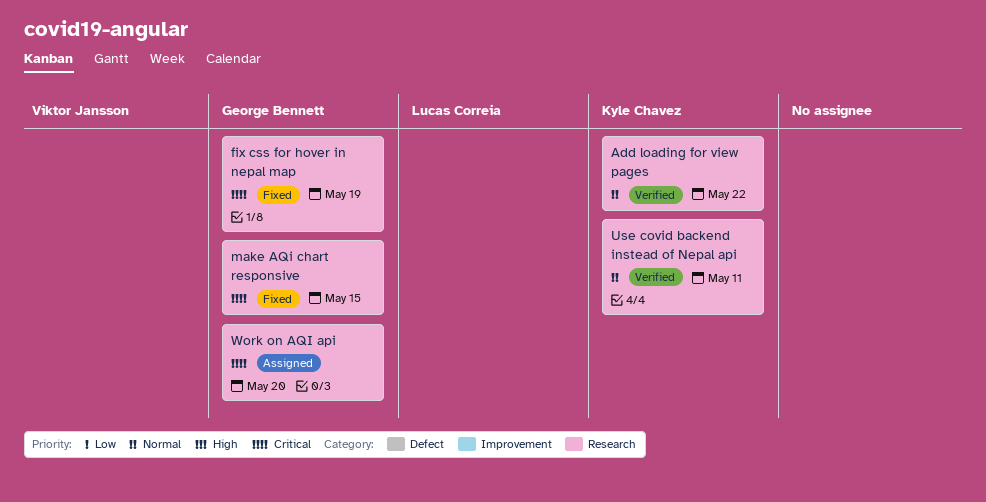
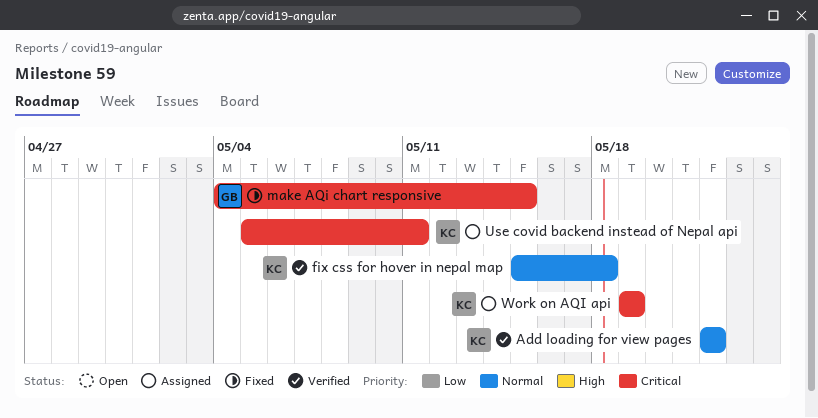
fix css for hover in nepal map, status: Fixed -> Verified
fix css for hover in nepal map, owner: George Bennett -> Kyle Chavez
fix css for hover in nepal map, priority: Critical -> Normal
fix css for hover in nepal map, due: May 19 -> May 18
Use covid backend instead of Nepal api, status: Verified -> Assigned
Use covid backend instead of Nepal api, priority: Normal -> Critical
Work on AQI api, owner: George Bennett -> Kyle Chavez
Work on AQI api, due: May 20 -> May 19

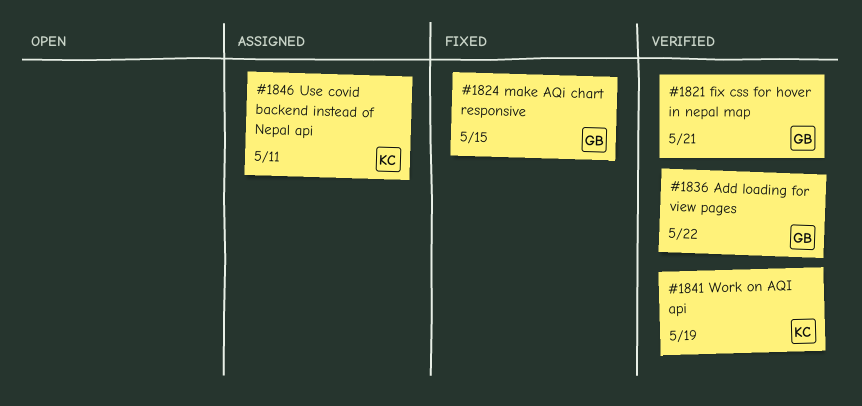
Add loading for view pages, owner: KC -> GB
fix css for hover in nepal map, owner: KC -> GB
fix css for hover in nepal map, due: May 18 -> May 21
Work on AQI api, status: Assigned -> Verified

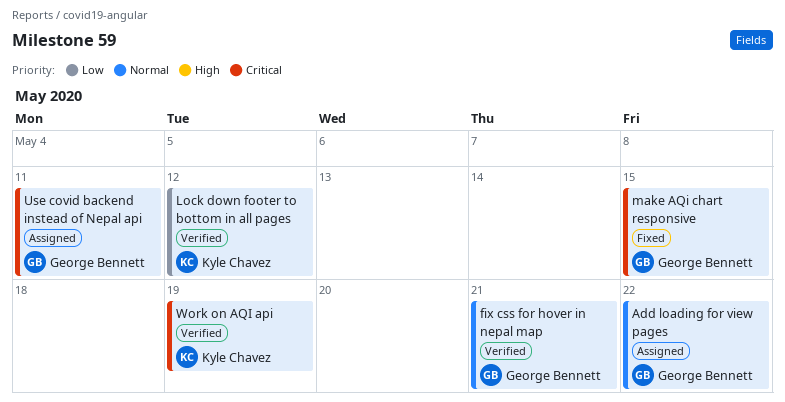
Add loading for view pages, status: Verified -> Assigned
Lock down footer to bottom in all pages: none -> present
Use covid backend instead of Nepal api, owner: Kyle Chavez -> George Bennett

